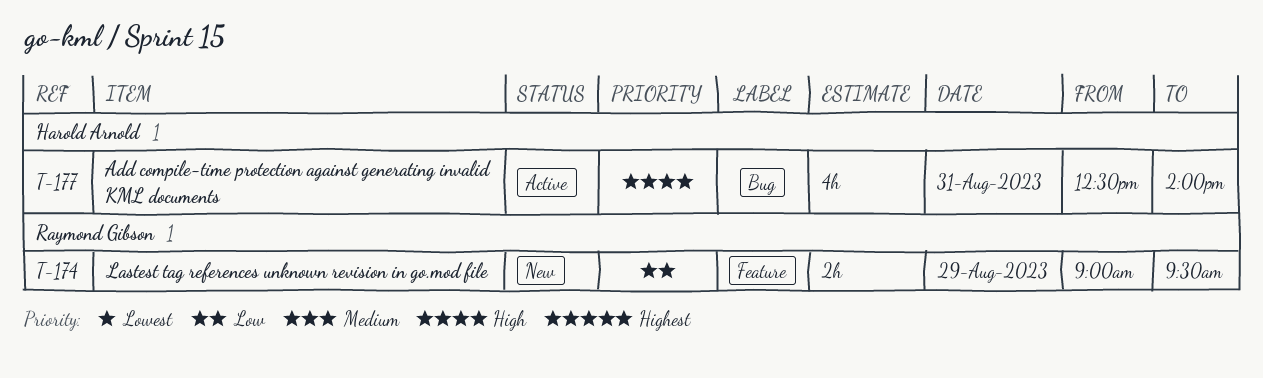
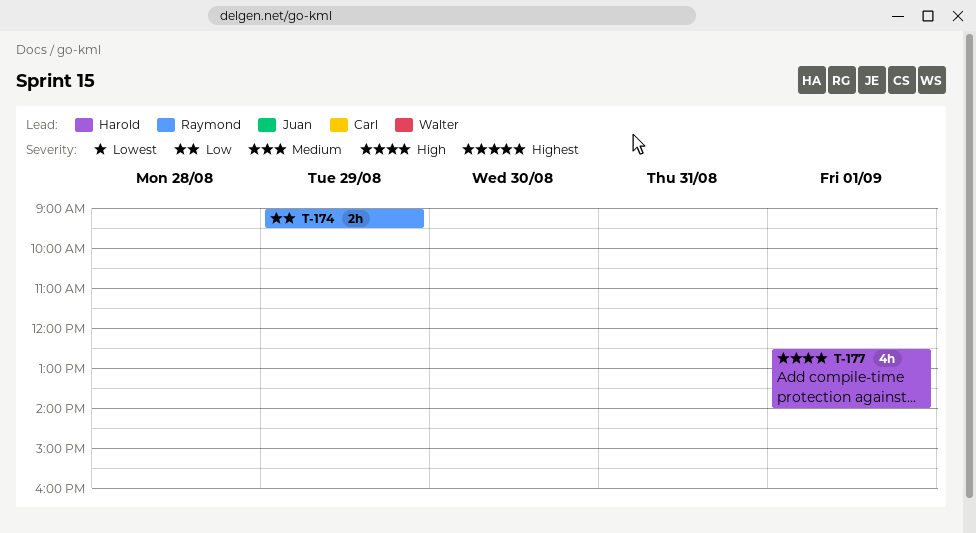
T-177, day: Aug 31 -> Sep 1

